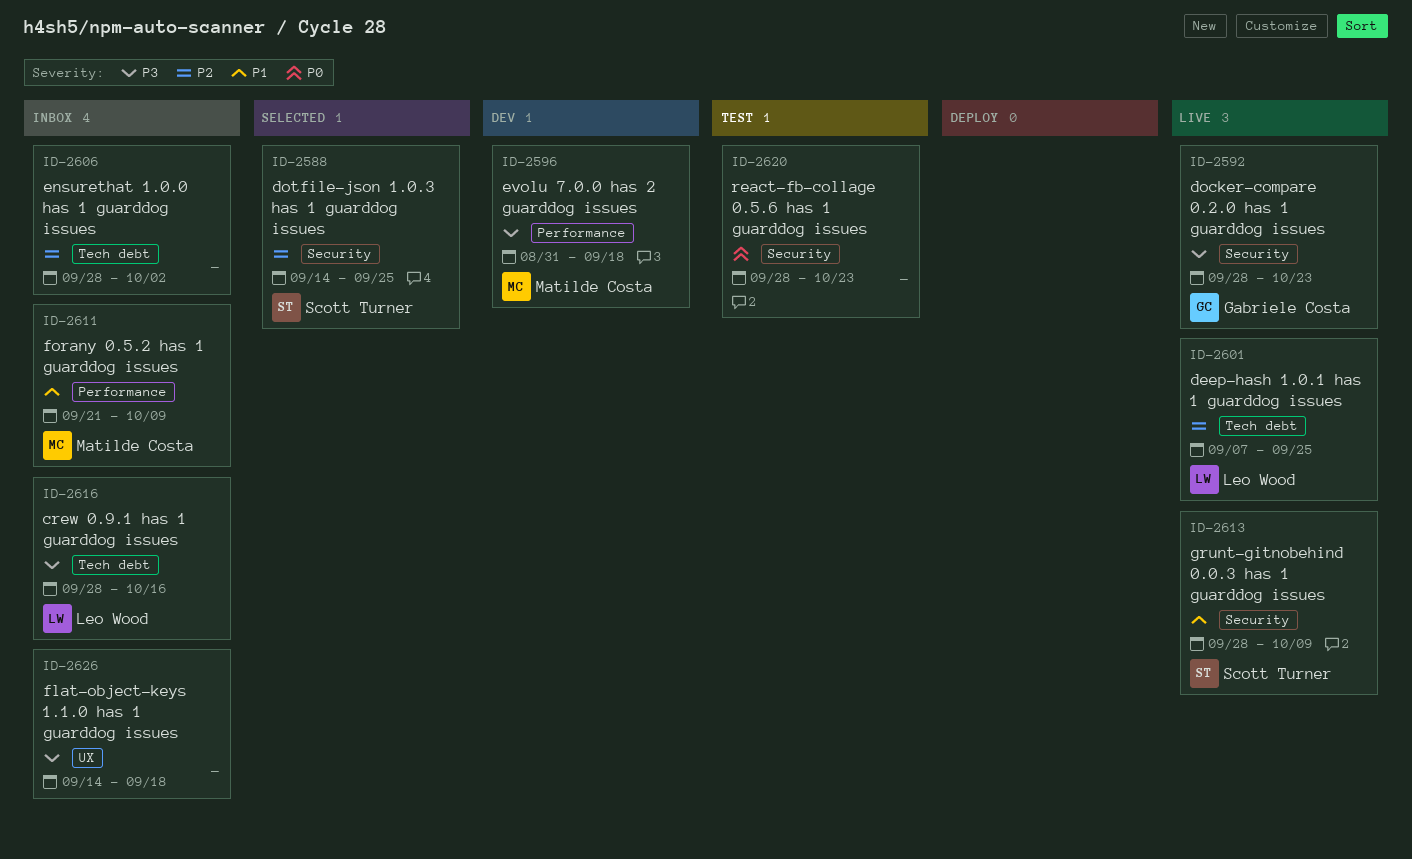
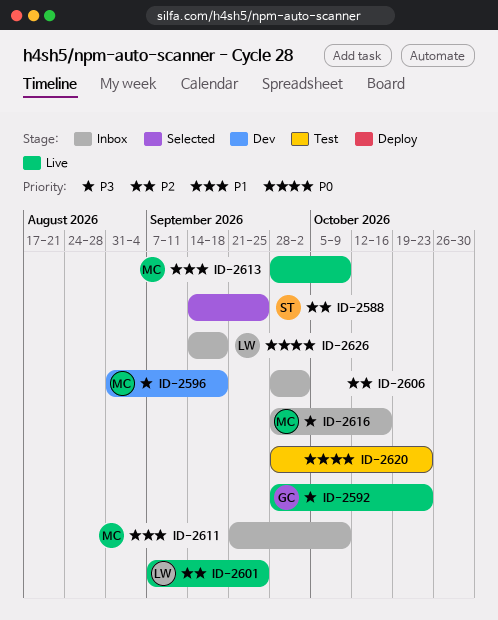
ID-2613, owner: Scott Turner -> Matilde Costa
ID-2616, owner: Leo Wood -> Matilde Costa
ID-2626, owner: none -> Leo Wood
ID-2626, priority: P3 -> P0

